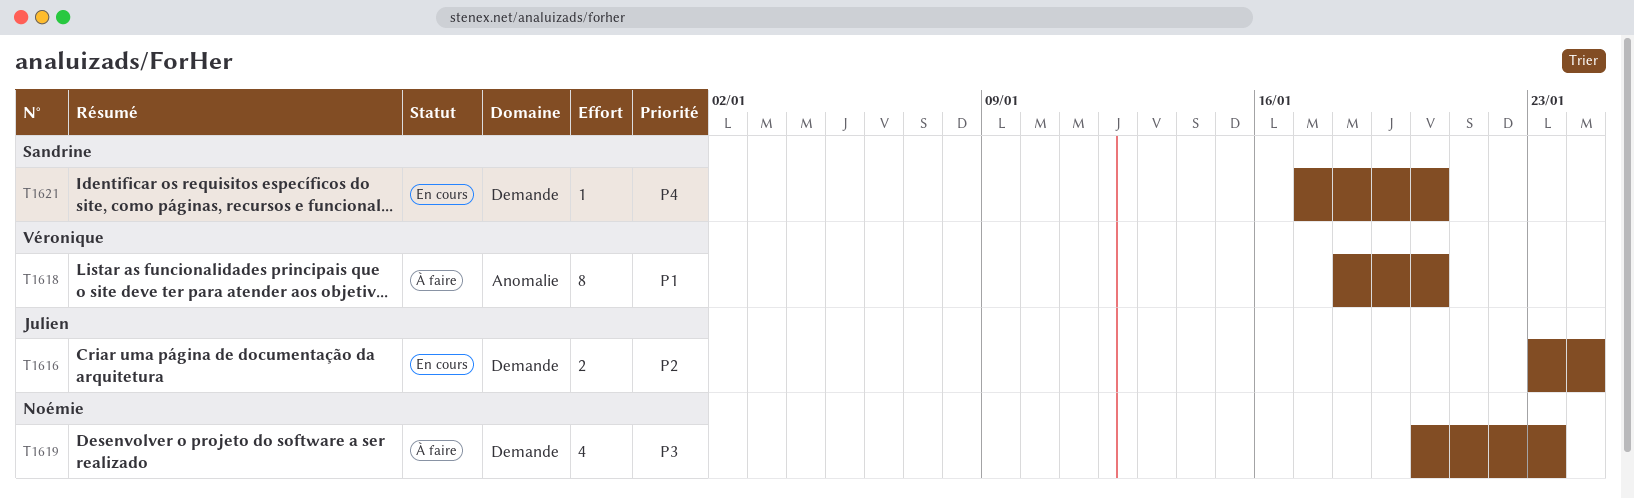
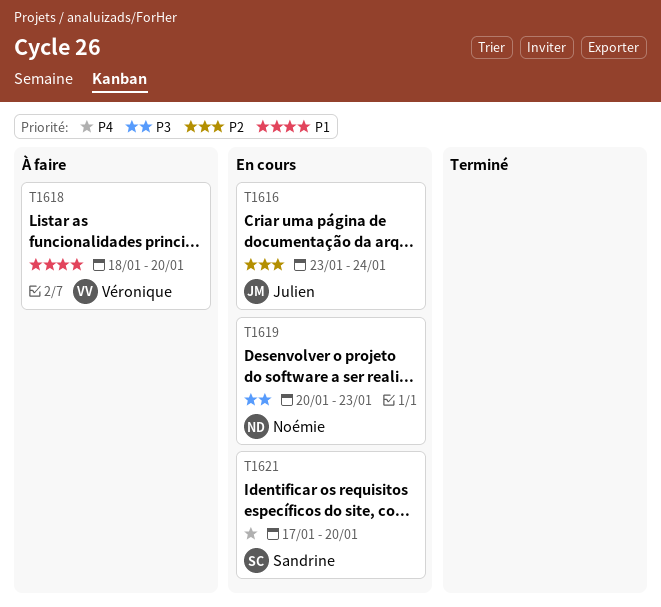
T1619, status: À faire -> En cours

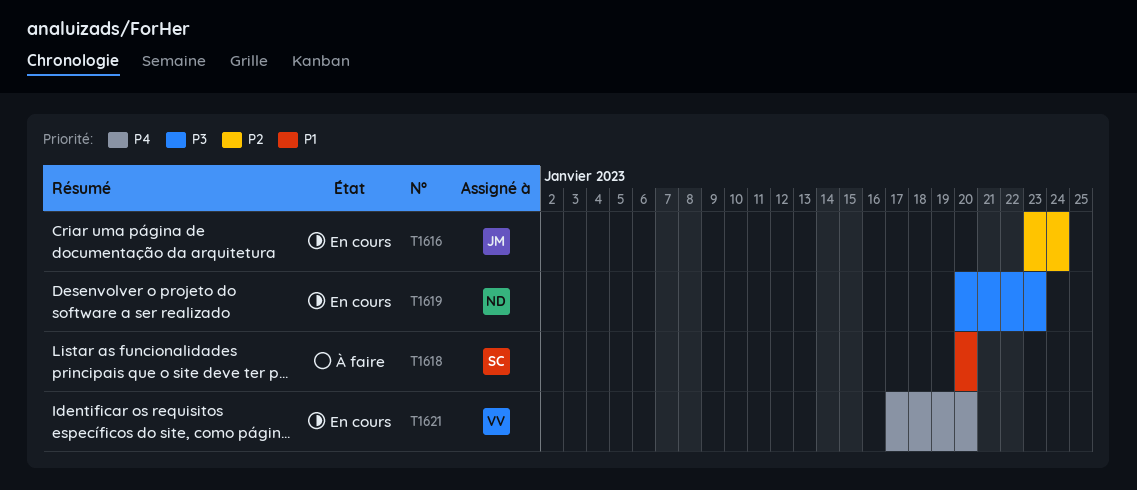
T1618, owner: Véronique -> Sandrine
T1618, start: Jan 18 -> Jan 20
T1621, owner: Sandrine -> Véronique

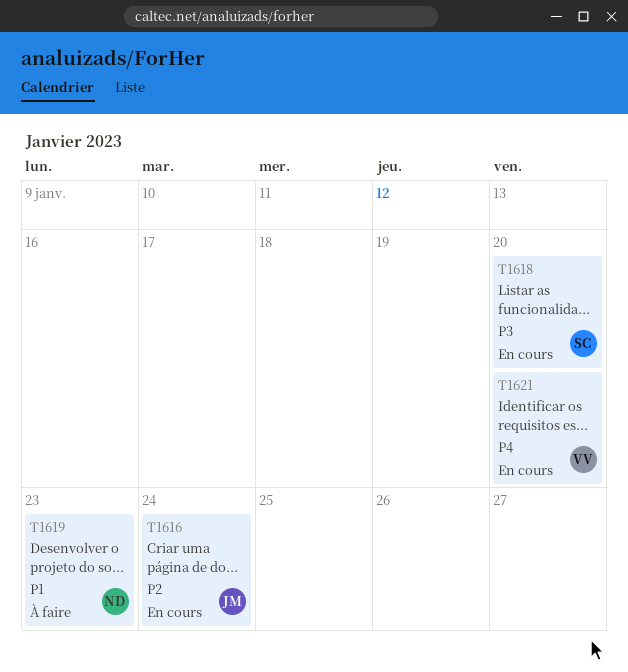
T1618, status: À faire -> En cours
T1618, priority: P1 -> P3
T1619, status: En cours -> À faire
T1619, priority: P3 -> P1

